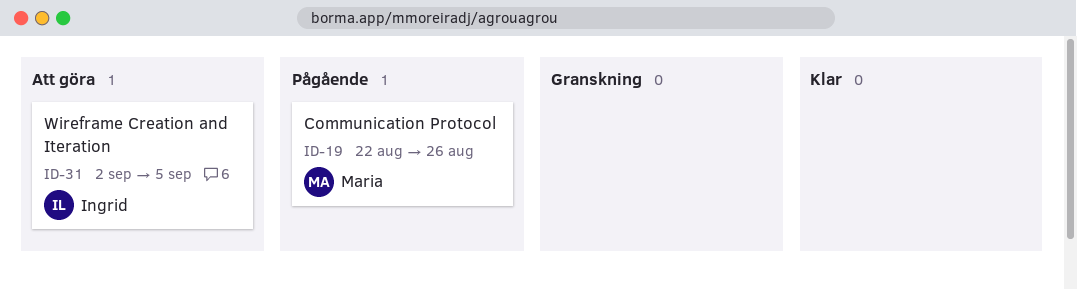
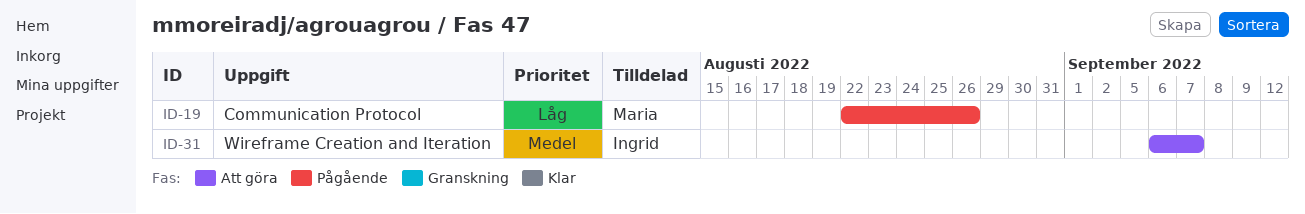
ID-31, start: Sep 2 -> Sep 6
ID-31, due: Sep 5 -> Sep 7

